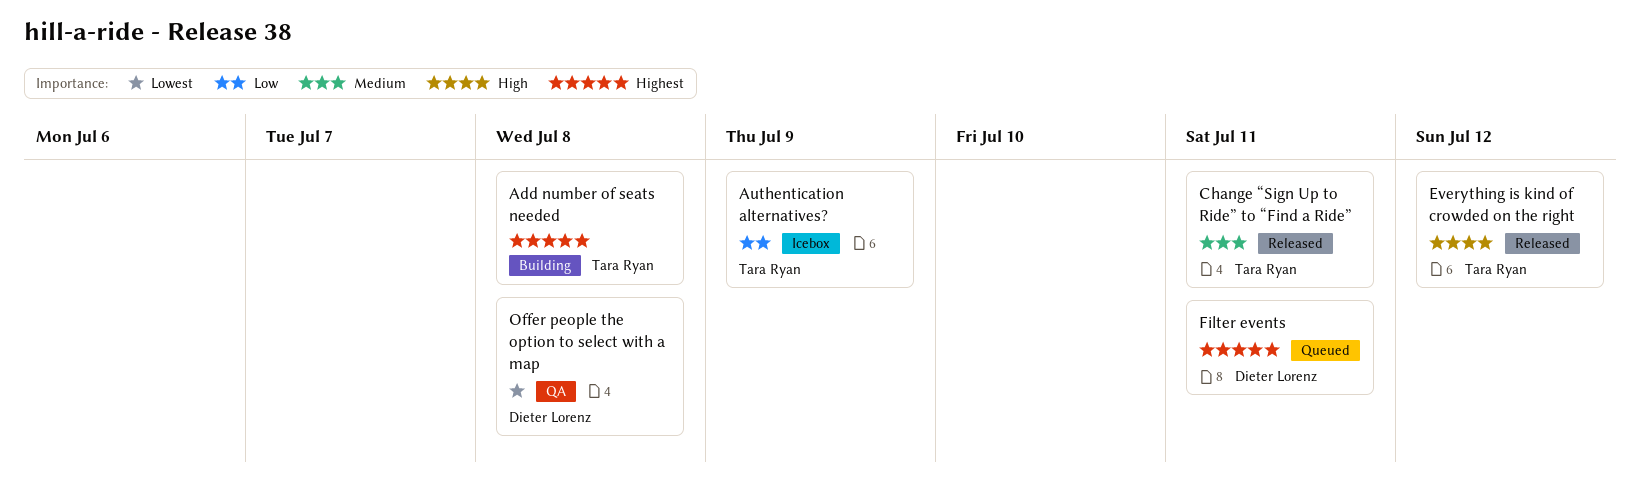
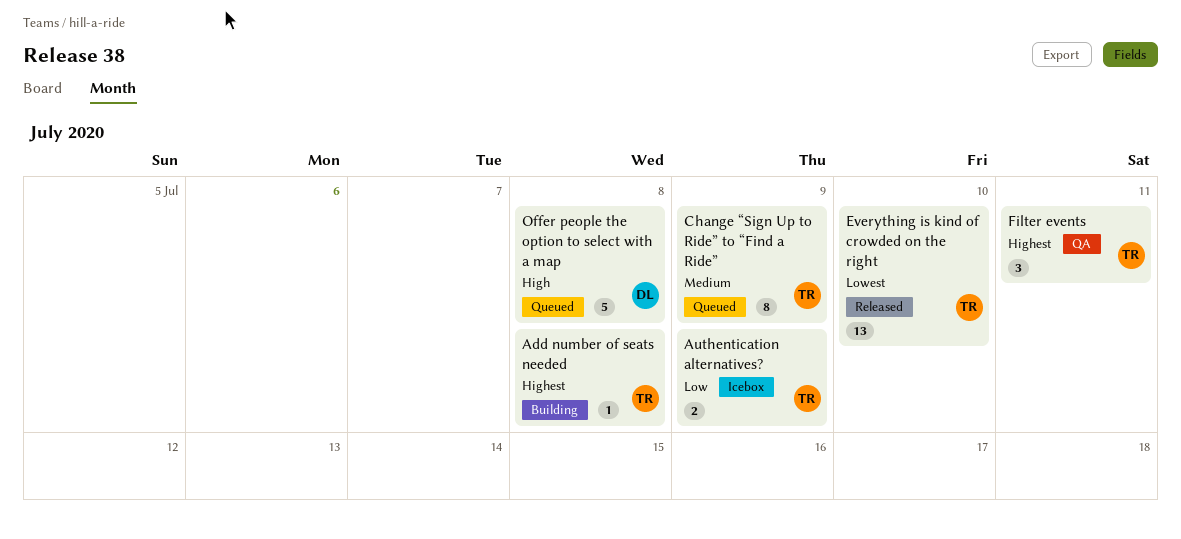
Change “Sign Up to Ride” to “Find a Ride”, status: Released -> Queued
Change “Sign Up to Ride” to “Find a Ride”, due: Jul 11 -> Jul 9
Everything is kind of crowded on the right, priority: High -> Lowest
Everything is kind of crowded on the right, due: Jul 12 -> Jul 10
Filter events, status: Queued -> QA
Filter events, owner: Dieter Lorenz -> Tara Ryan
Offer people the option to select with a map, status: QA -> Queued
Offer people the option to select with a map, priority: Lowest -> High

